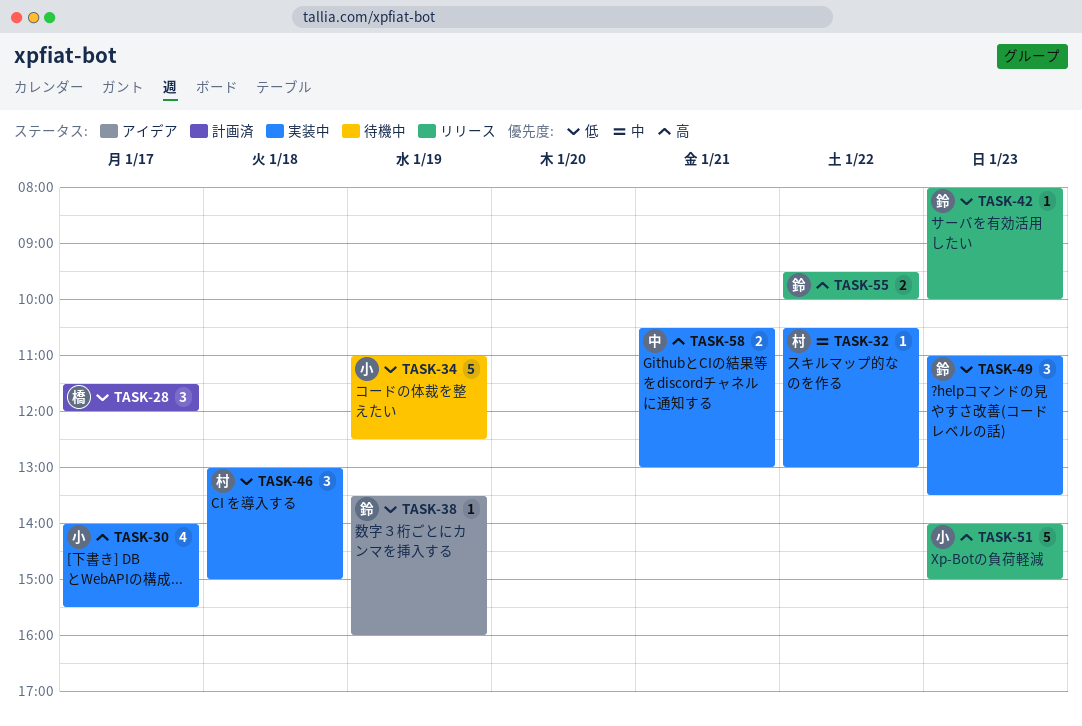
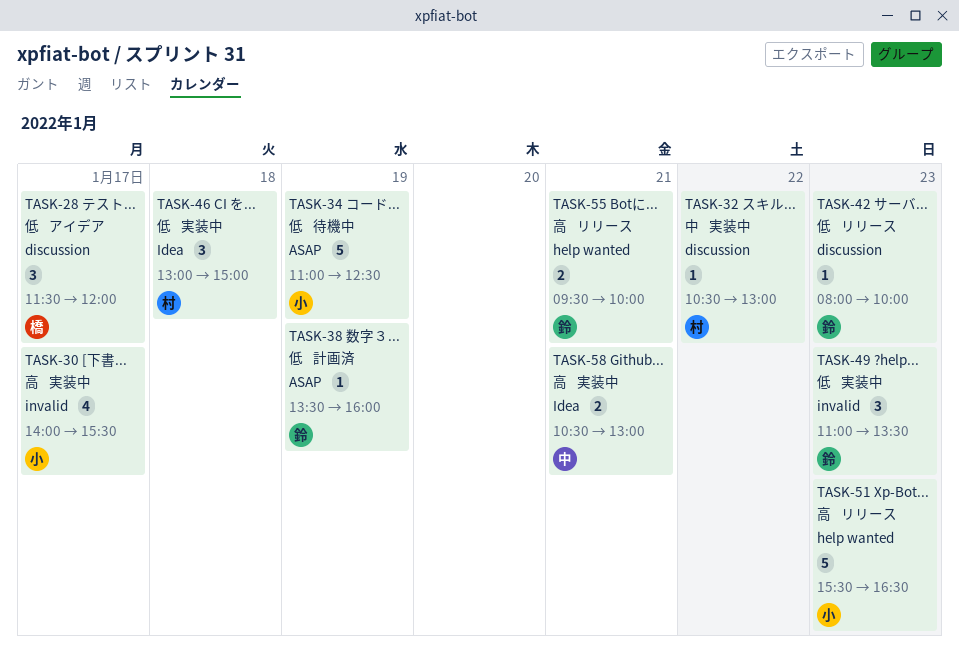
TASK-28, status: 計画済 -> アイデア
TASK-38, status: アイデア -> 計画済
TASK-51, begins: 14:00 -> 15:30
TASK-51, ends: 15:00 -> 16:30
TASK-55, day: Jan 22 -> Jan 21

